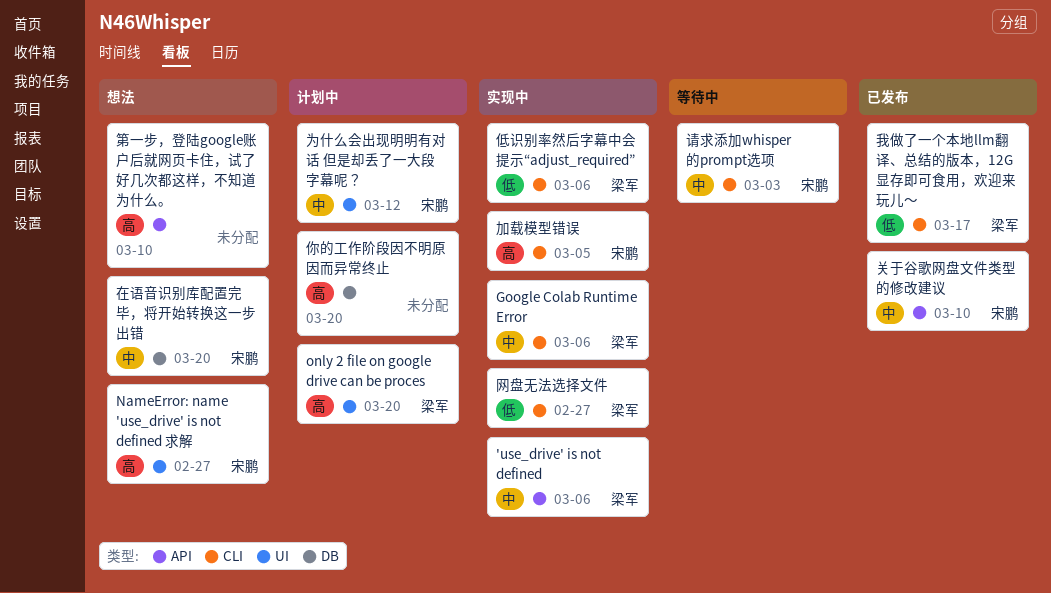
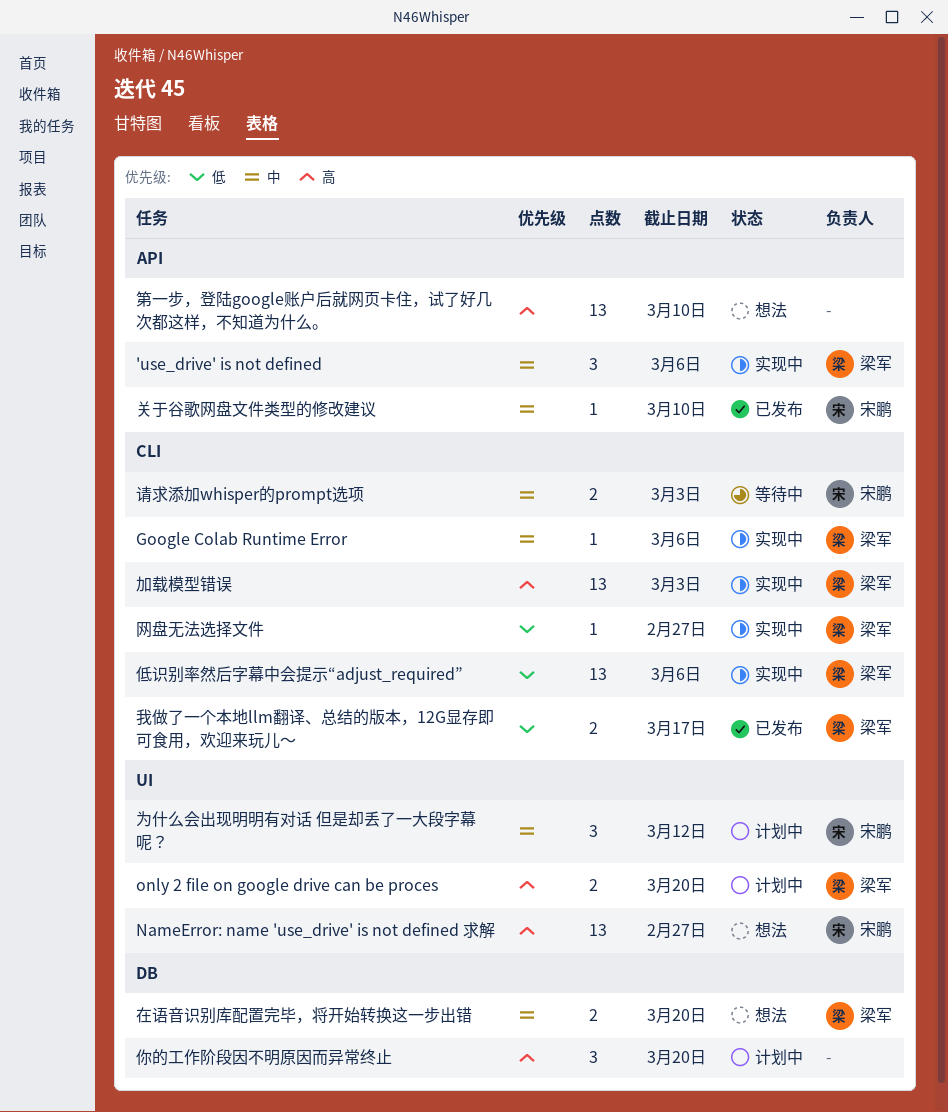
加载模型错误, owner: 宋鹏 -> 梁军
加载模型错误, due: Mar 5 -> Mar 3
在语音识别库配置完毕，将开始转换这一步出错, owner: 宋鹏 -> 梁军

